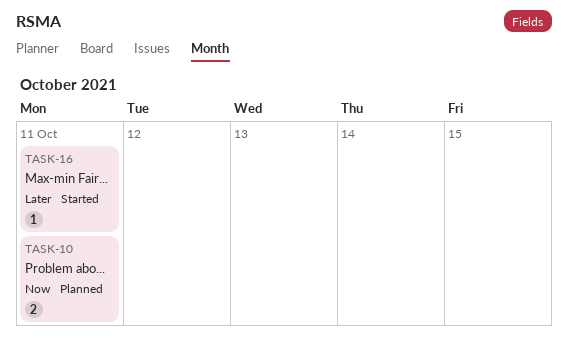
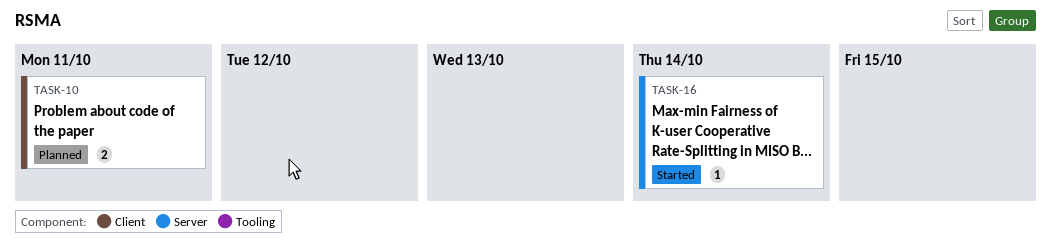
TASK-16, due: Oct 11 -> Oct 14

